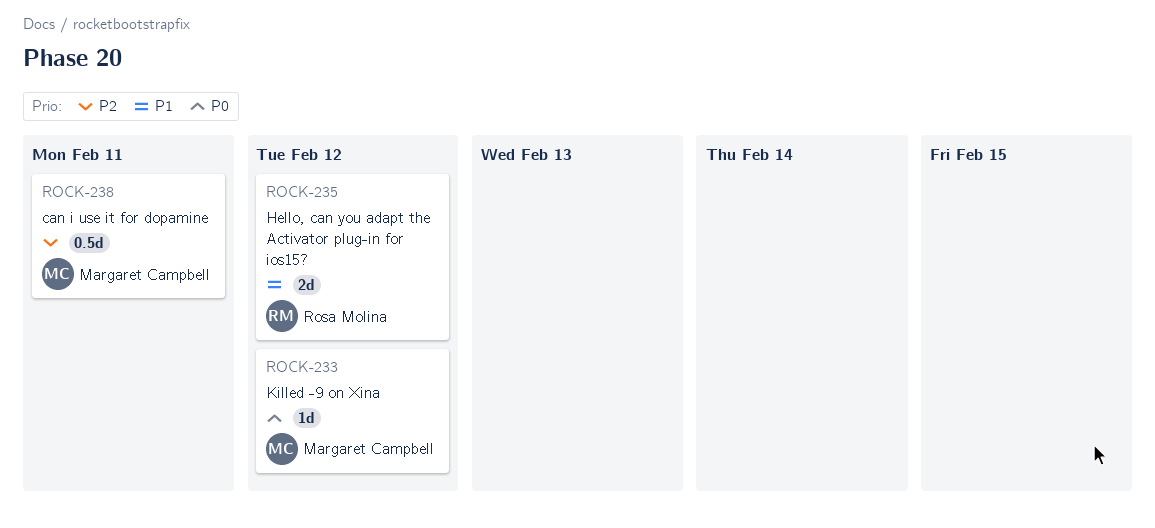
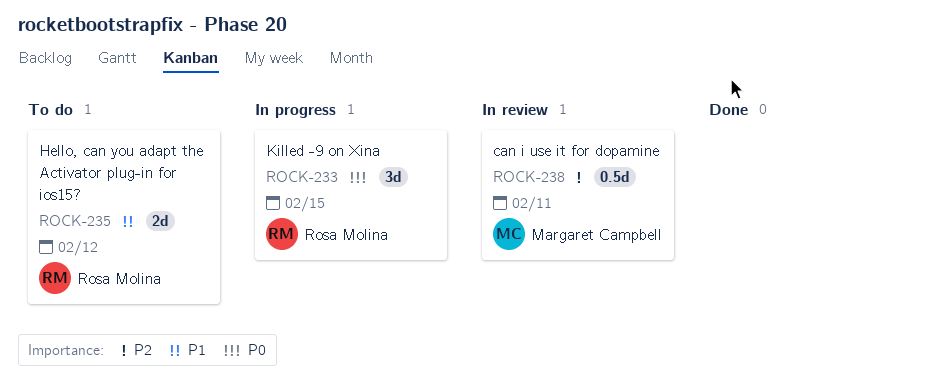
ROCK-233, owner: Margaret Campbell -> Rosa Molina
ROCK-233, estimate: 1d -> 3d
ROCK-233, due: Feb 12 -> Feb 15

